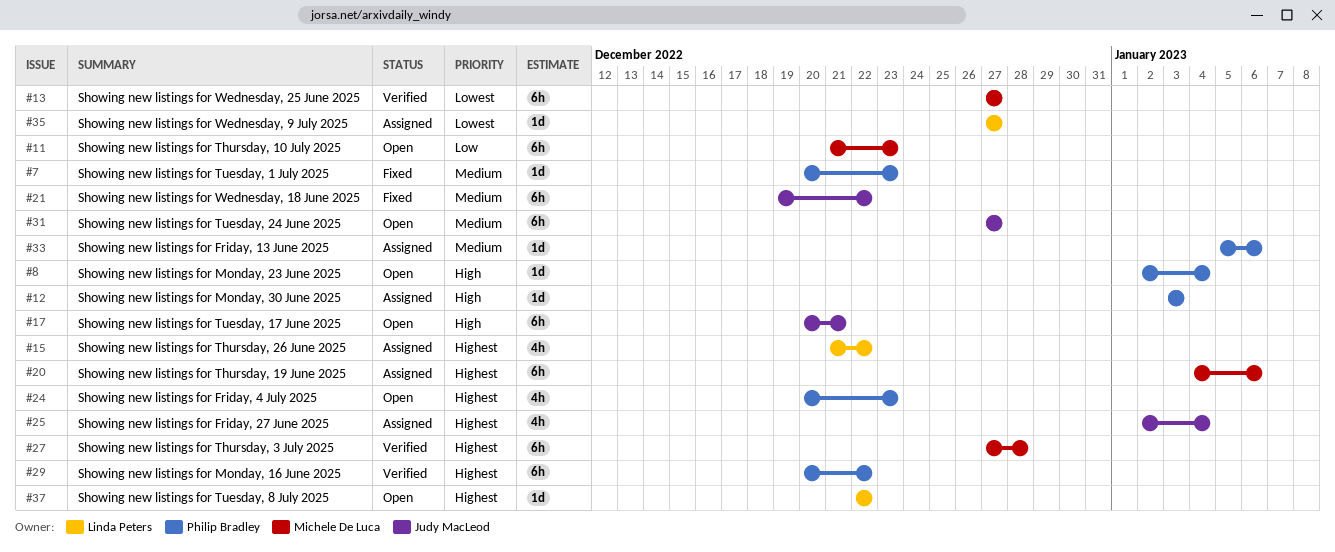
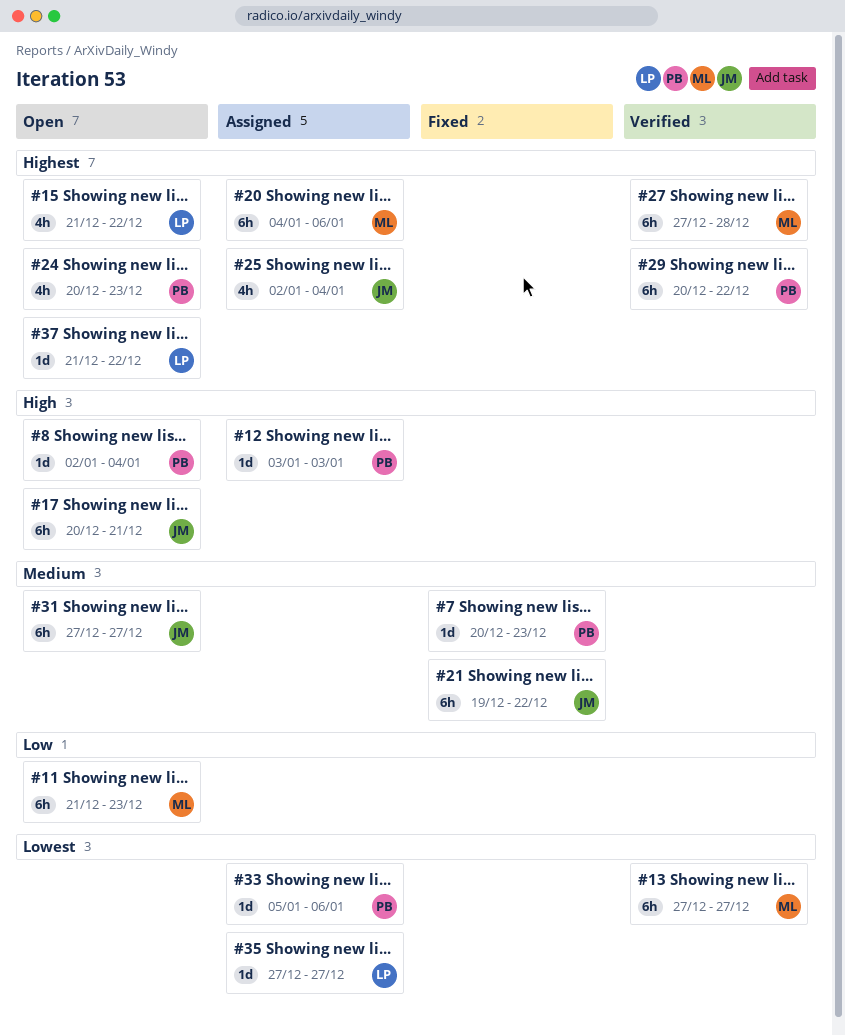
#15, status: Assigned -> Open
#33, priority: Medium -> Lowest
#37, start: Dec 22 -> Dec 21

